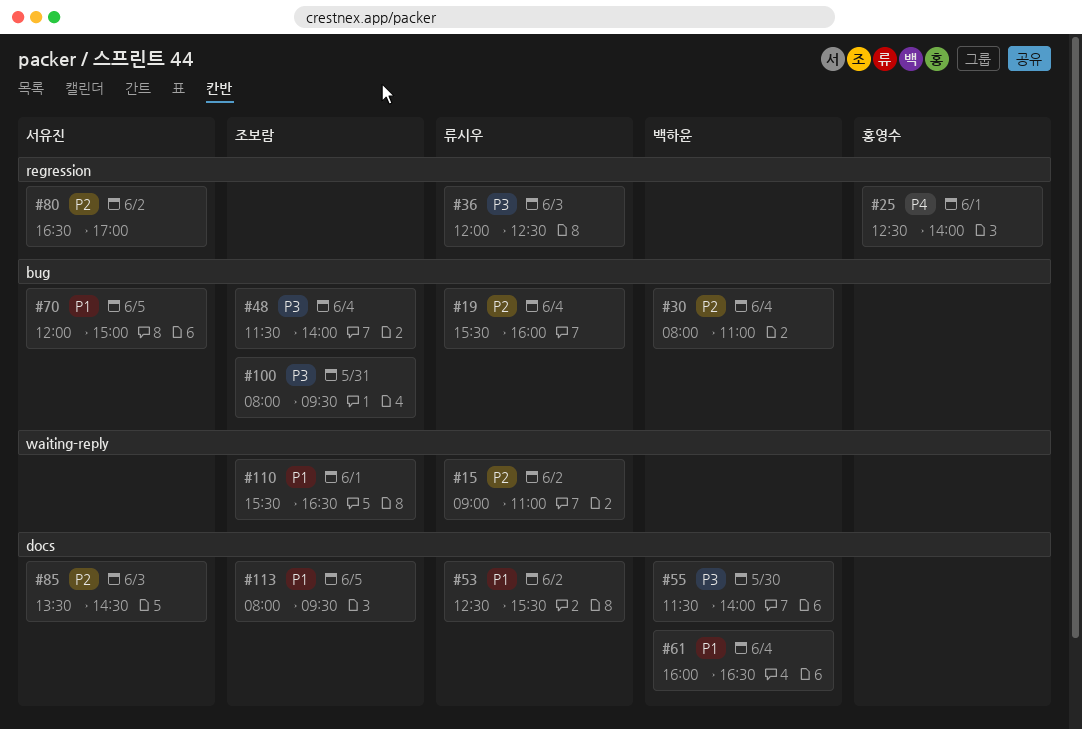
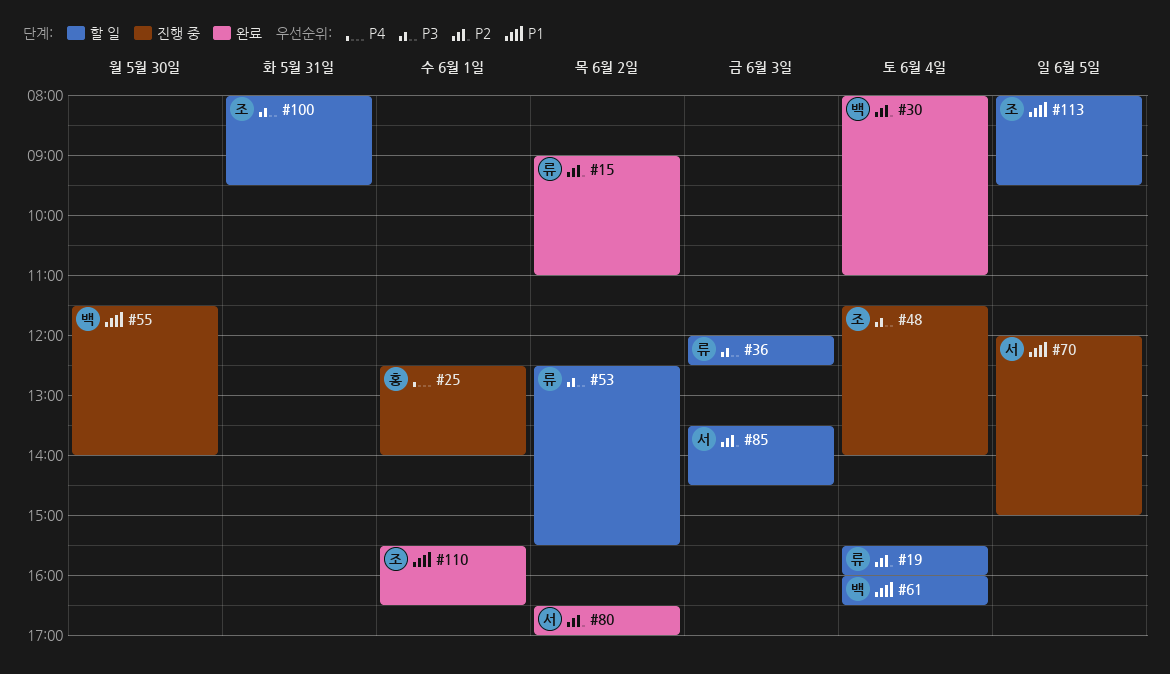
#53, priority: P1 -> P3
#55, priority: P3 -> P1

